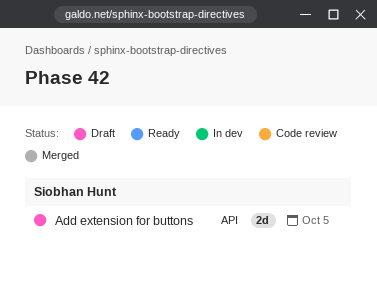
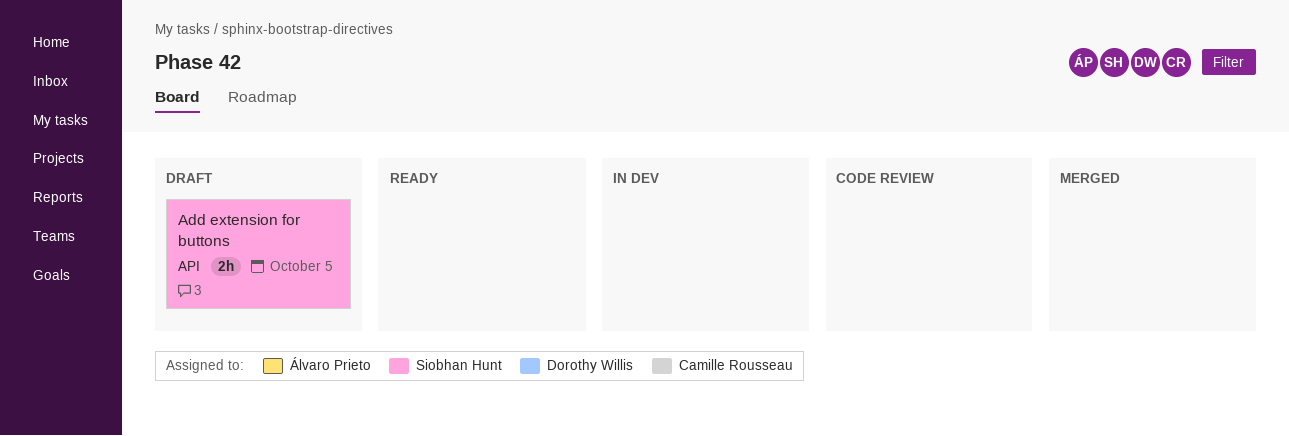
Add extension for buttons, estimate: 2d -> 2h

